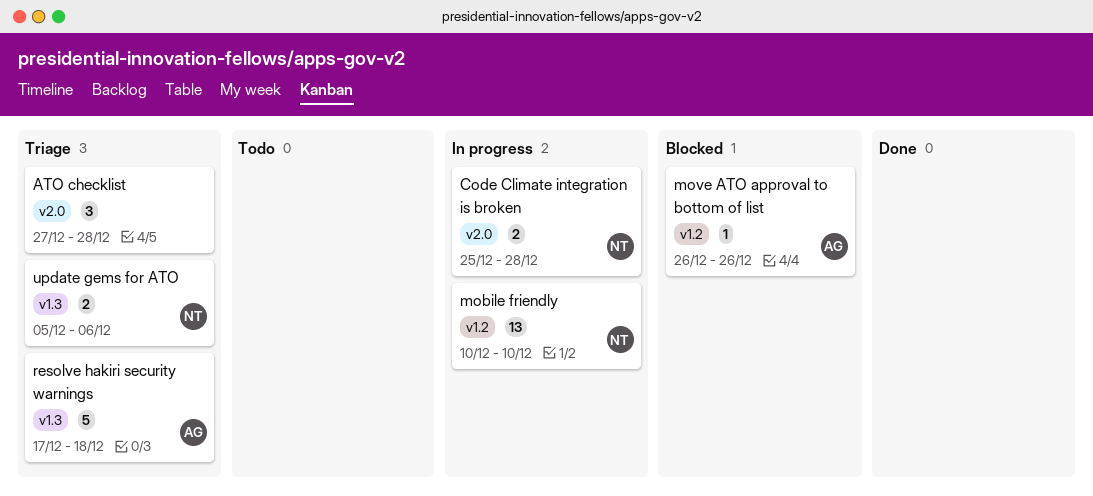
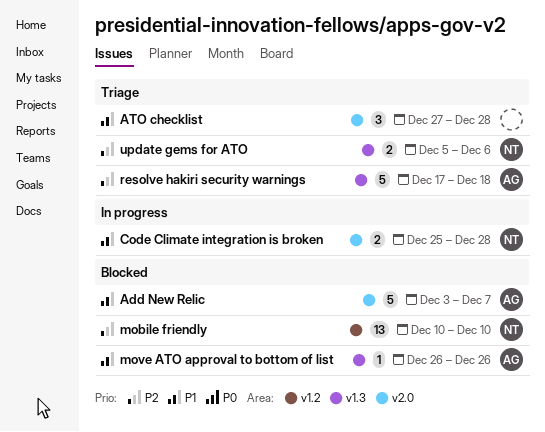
Add New Relic: none -> present
mobile friendly, status: In progress -> Blocked
move ATO approval to bottom of list, label: v1.2 -> v1.3

